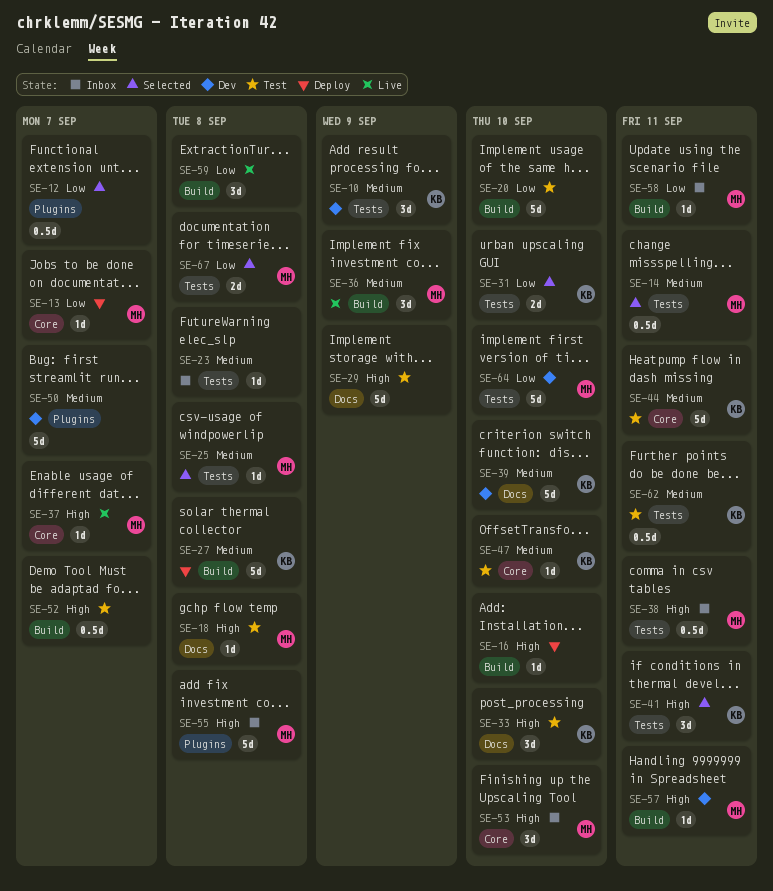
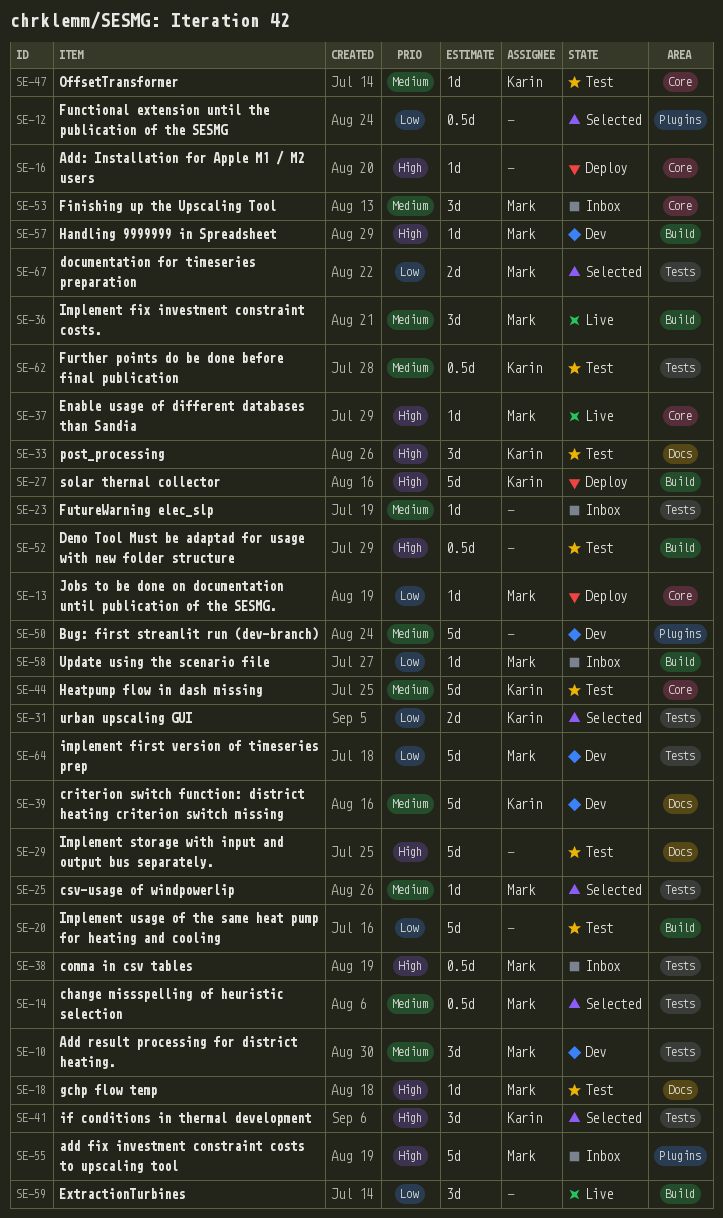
SE-10, owner: Karin -> Mark
SE-16, label: Build -> Core
SE-27, priority: Medium -> High
SE-53, priority: High -> Medium

